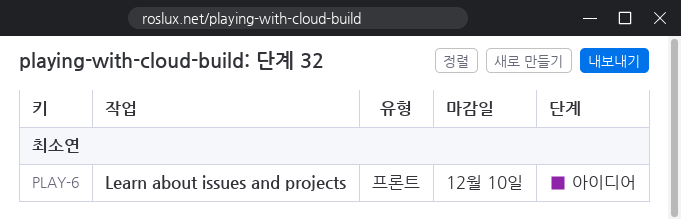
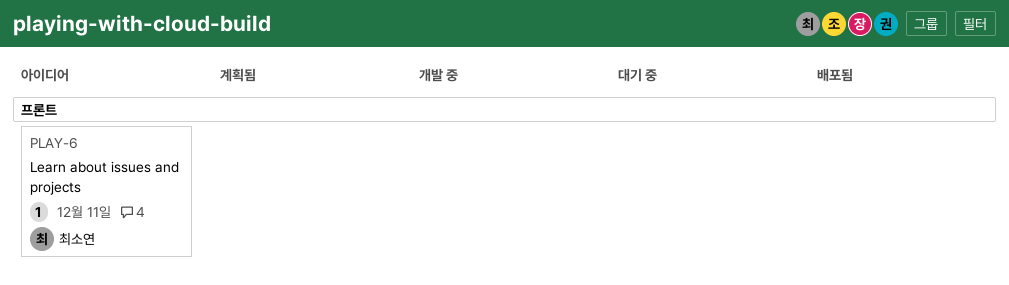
PLAY-6, due: Dec 10 -> Dec 11

